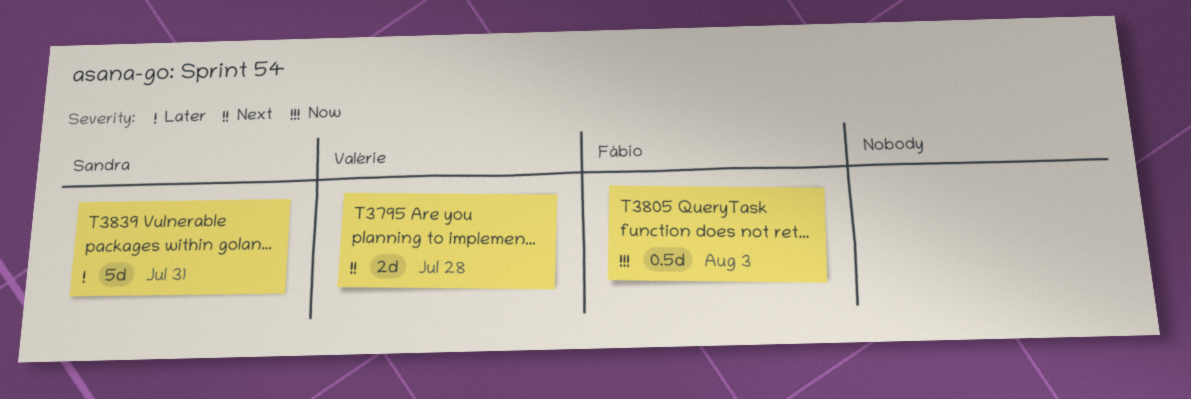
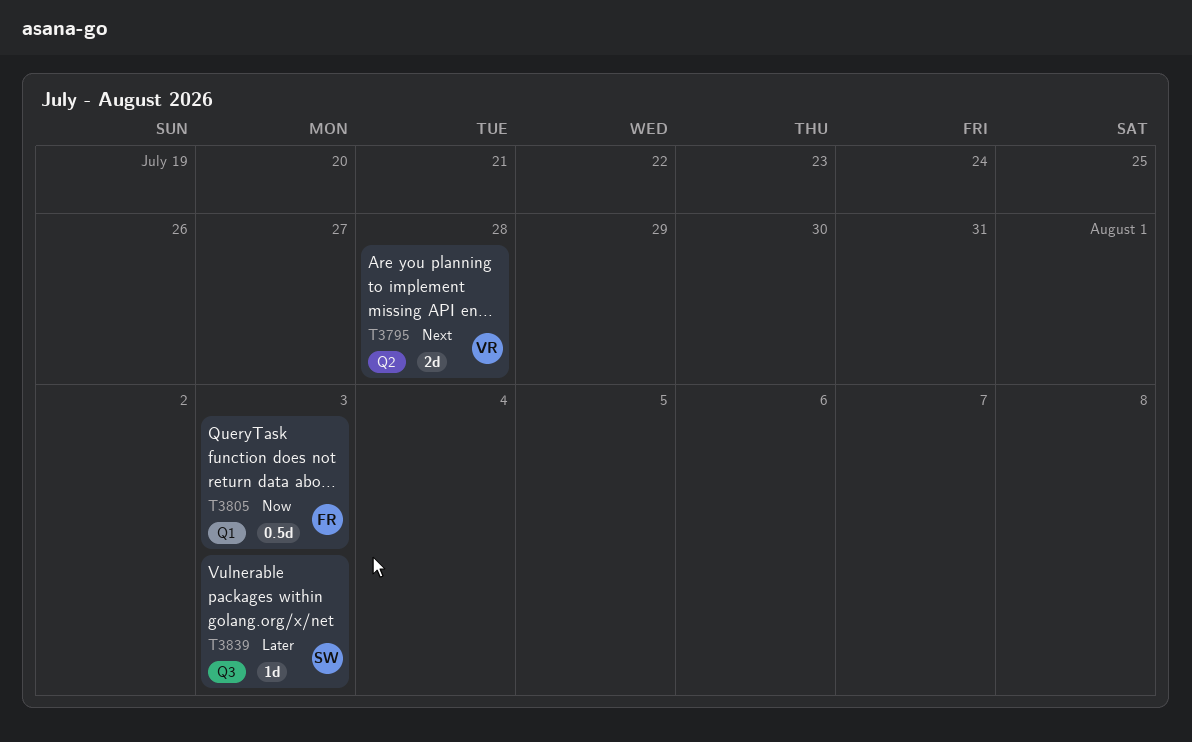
T3839, estimate: 5d -> 1d
T3839, due: Jul 31 -> Aug 3

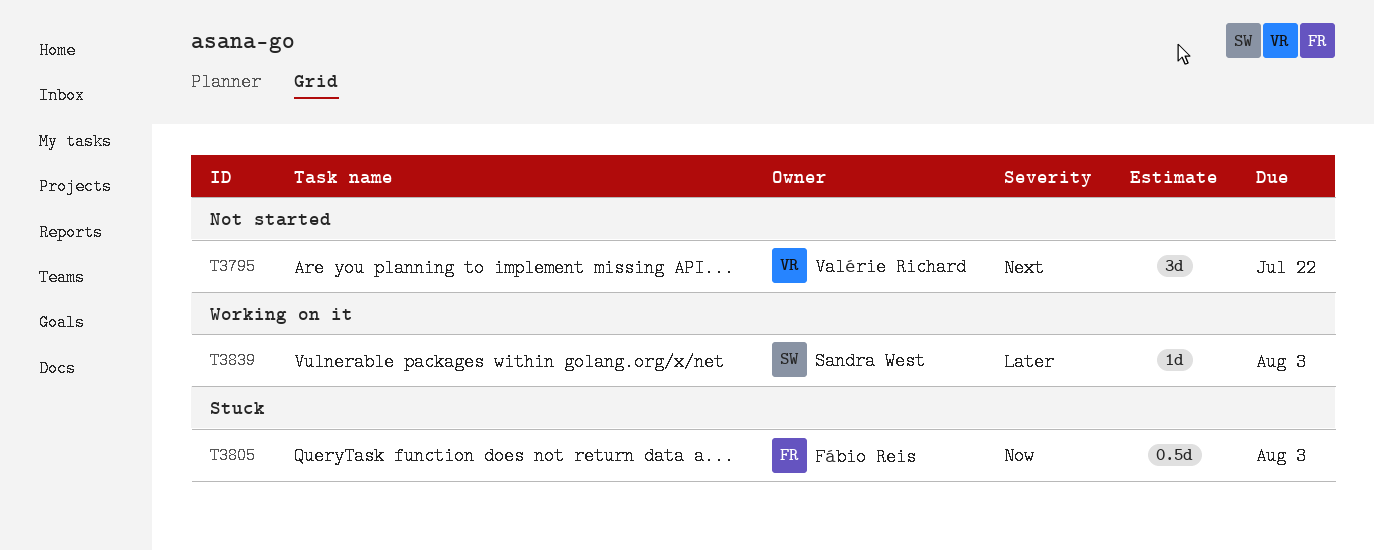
T3795, estimate: 2d -> 3d
T3795, due: Jul 28 -> Jul 22

